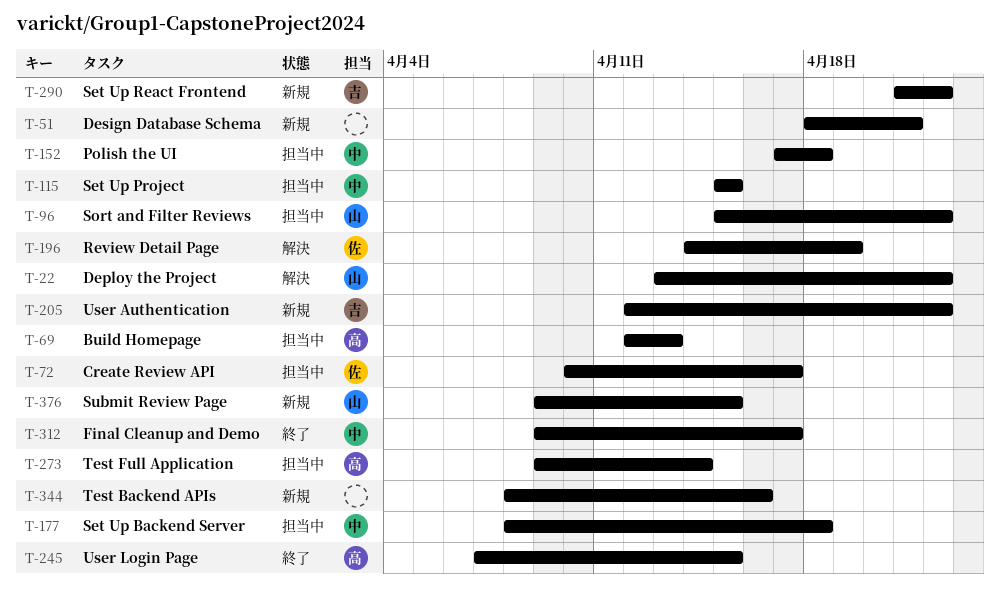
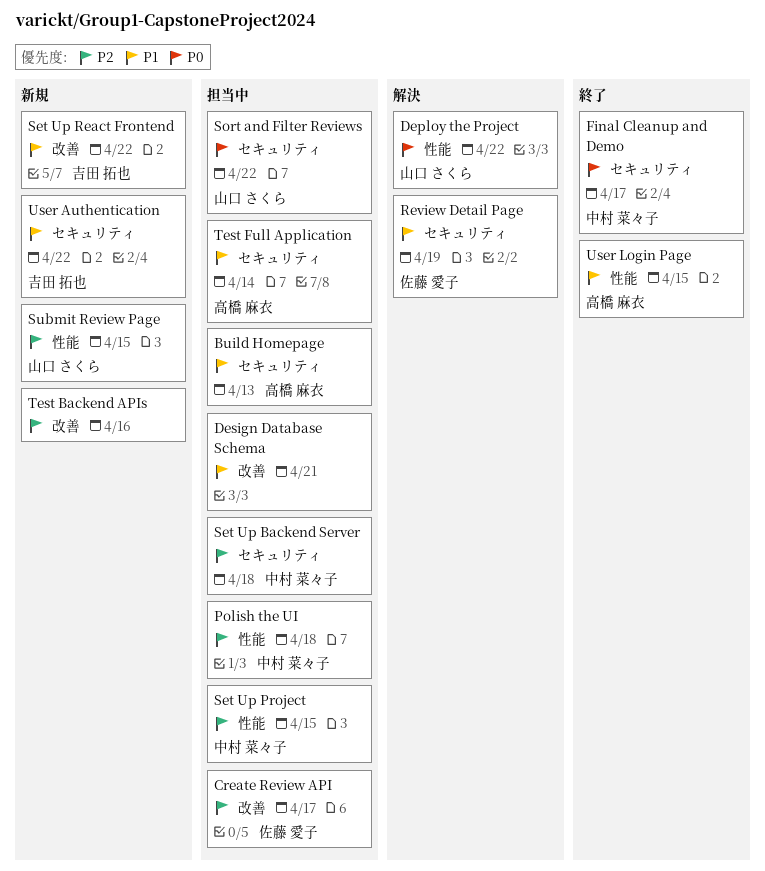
Design Database Schema, status: 新規 -> 担当中

